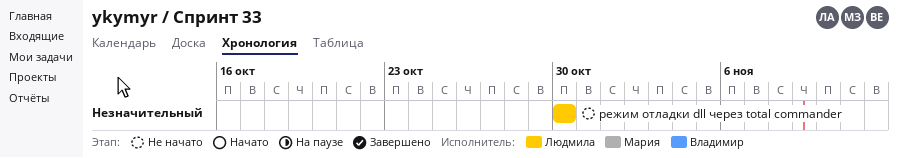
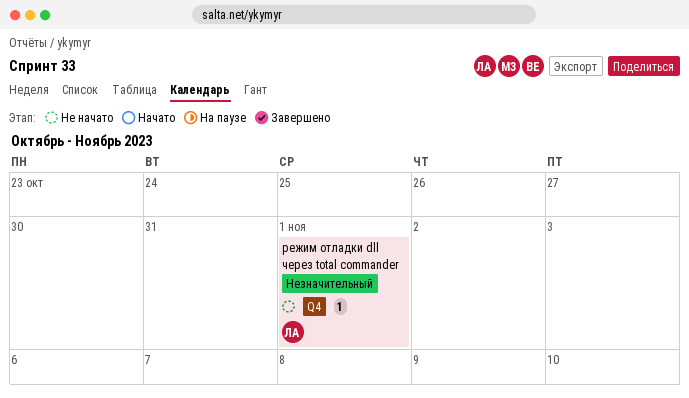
режим отладки dll через total commander, due: Oct 30 -> Nov 1

